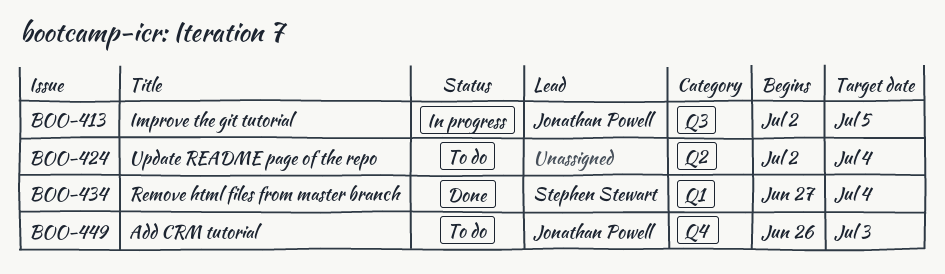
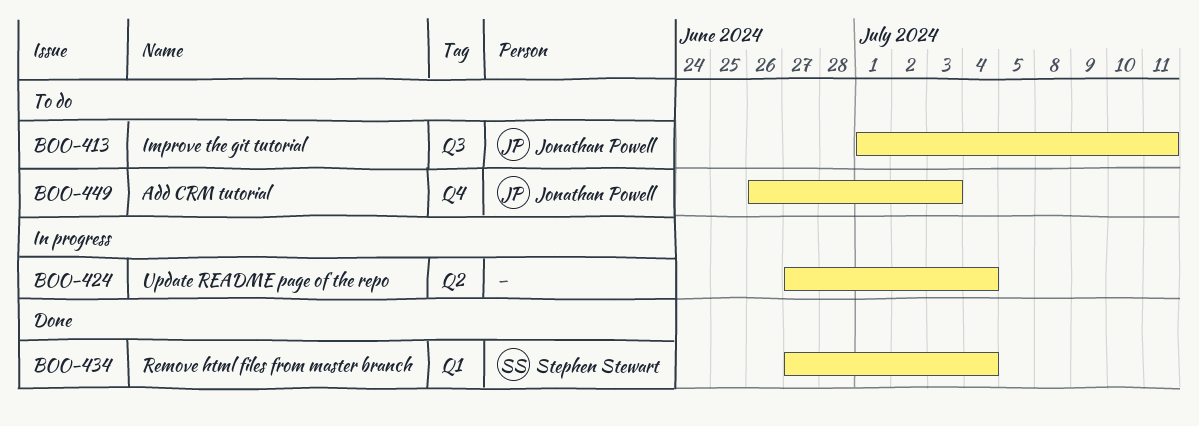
BOO-413, status: In progress -> To do
BOO-413, start: Jul 2 -> Jul 1
BOO-413, due: Jul 5 -> Jul 11
BOO-424, status: To do -> In progress
BOO-424, start: Jul 2 -> Jun 27

